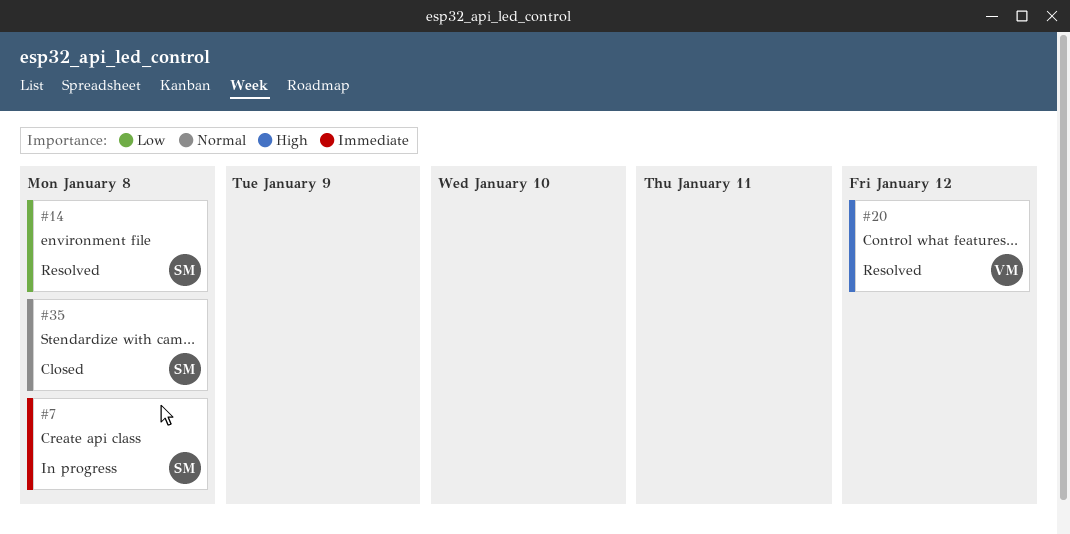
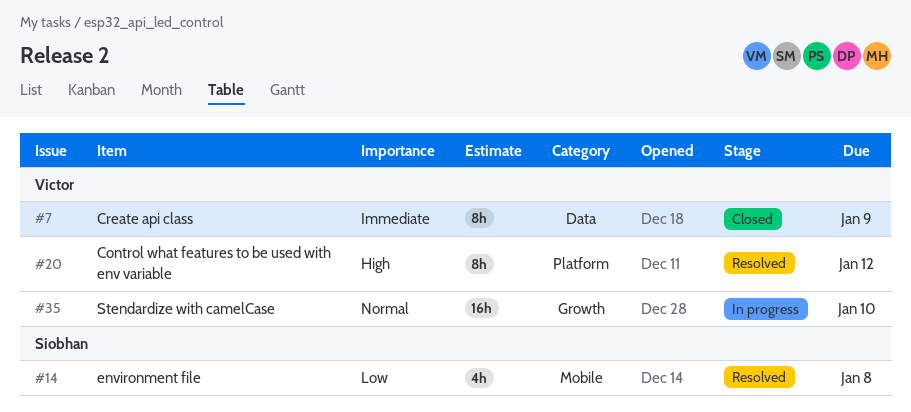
#7, status: In progress -> Closed
#7, owner: Siobhan -> Victor
#7, due: Jan 8 -> Jan 9
#35, status: Closed -> In progress
#35, owner: Siobhan -> Victor
#35, due: Jan 8 -> Jan 10

